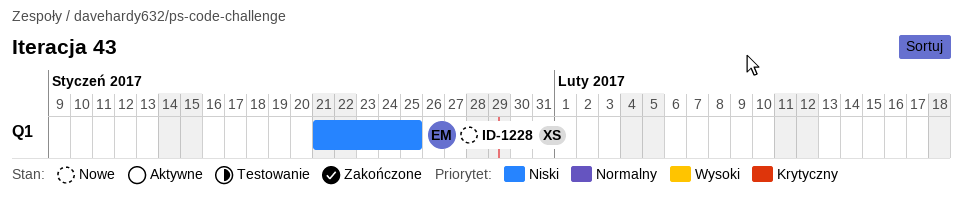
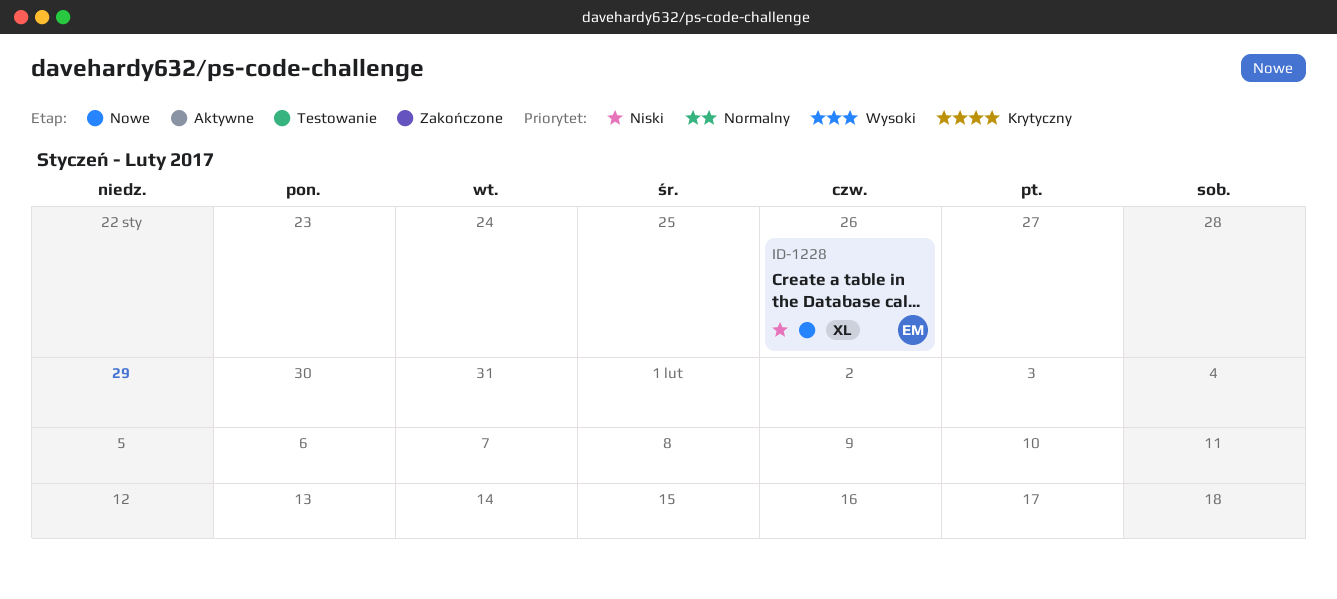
ID-1228, estimate: XS -> XL
ID-1228, due: Jan 25 -> Jan 26

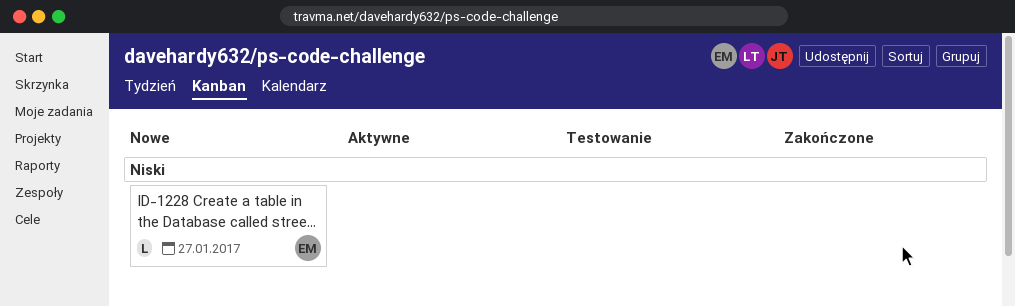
ID-1228, estimate: XL -> L
ID-1228, due: Jan 26 -> Jan 27

